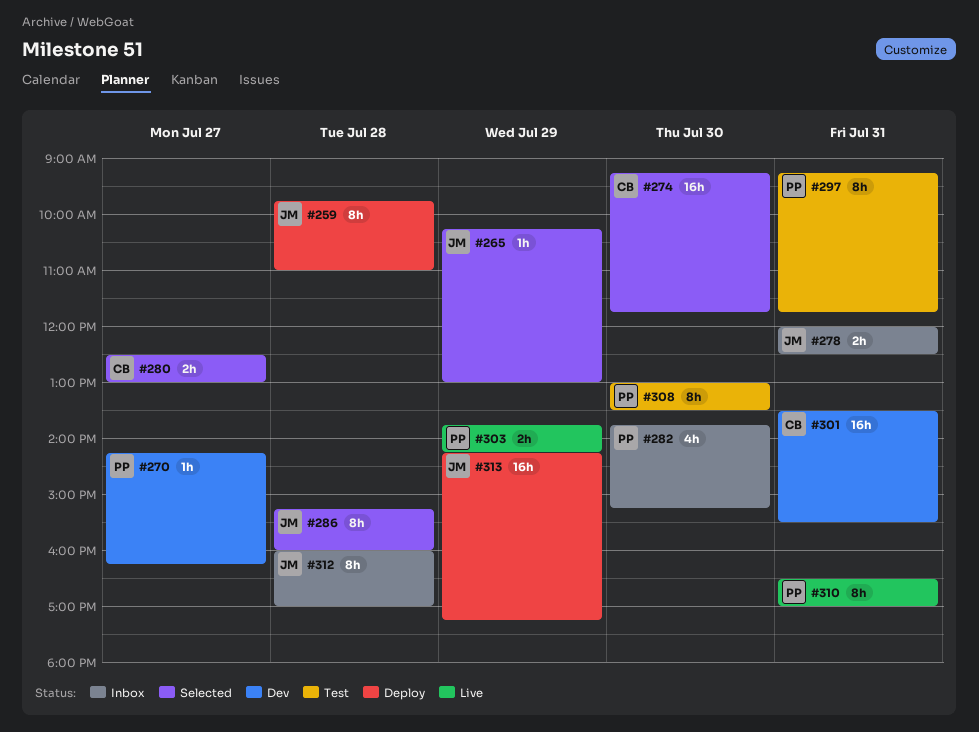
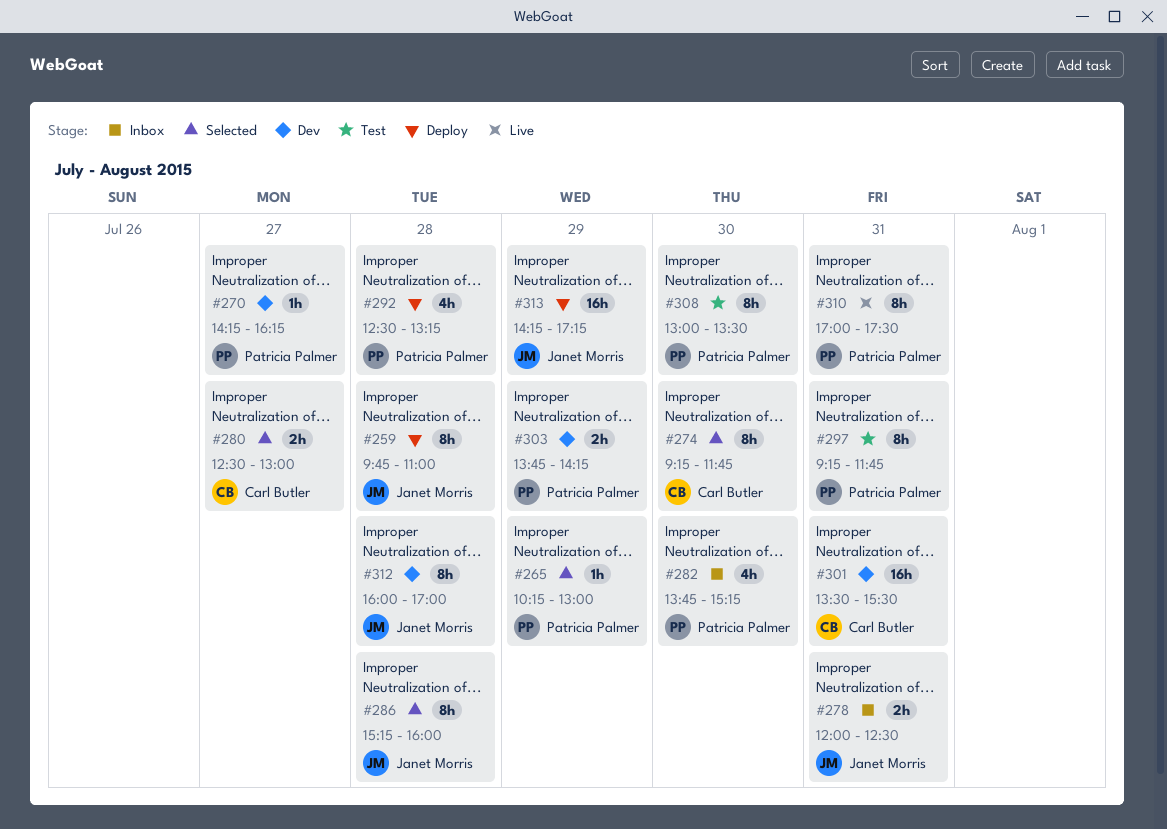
#265, owner: Janet Morris -> Patricia Palmer
#274, estimate: 16h -> 8h
#292: none -> present
#303, status: Live -> Dev
#310, begins: 16:30 -> 17:00
#310, ends: 17:00 -> 17:30
#312, status: Inbox -> Dev

